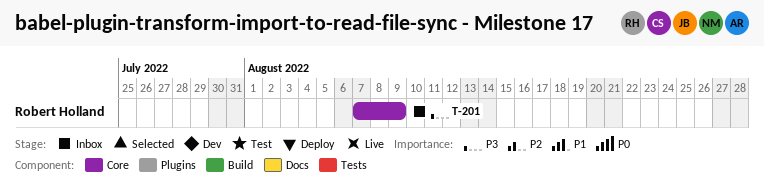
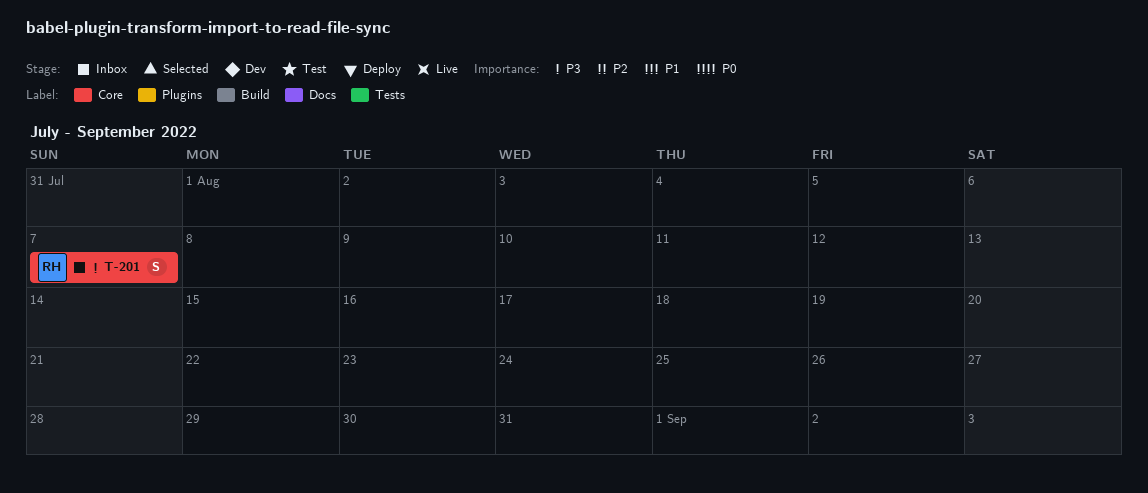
T-201, due: Aug 9 -> Aug 7

